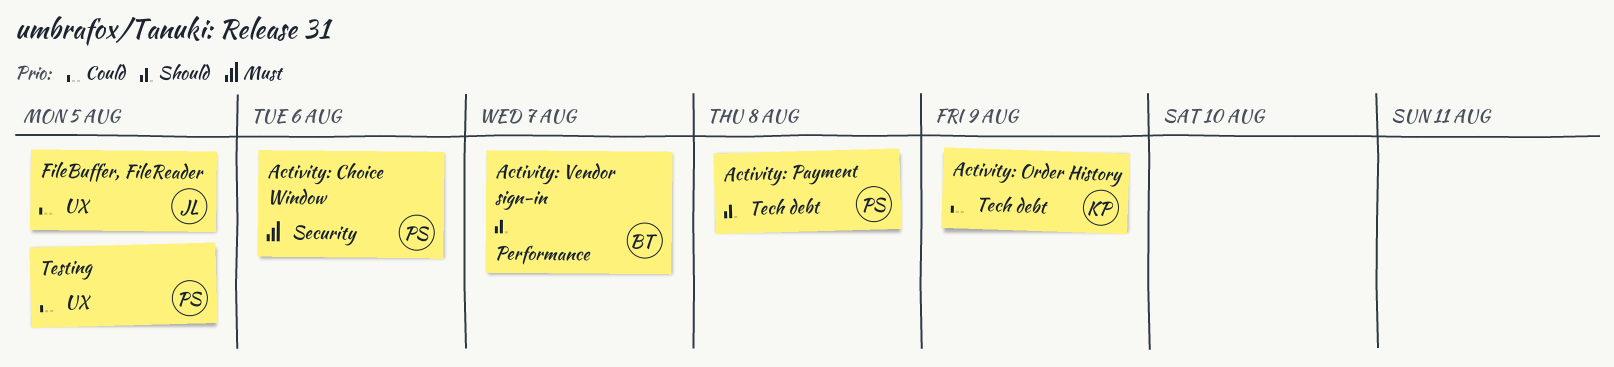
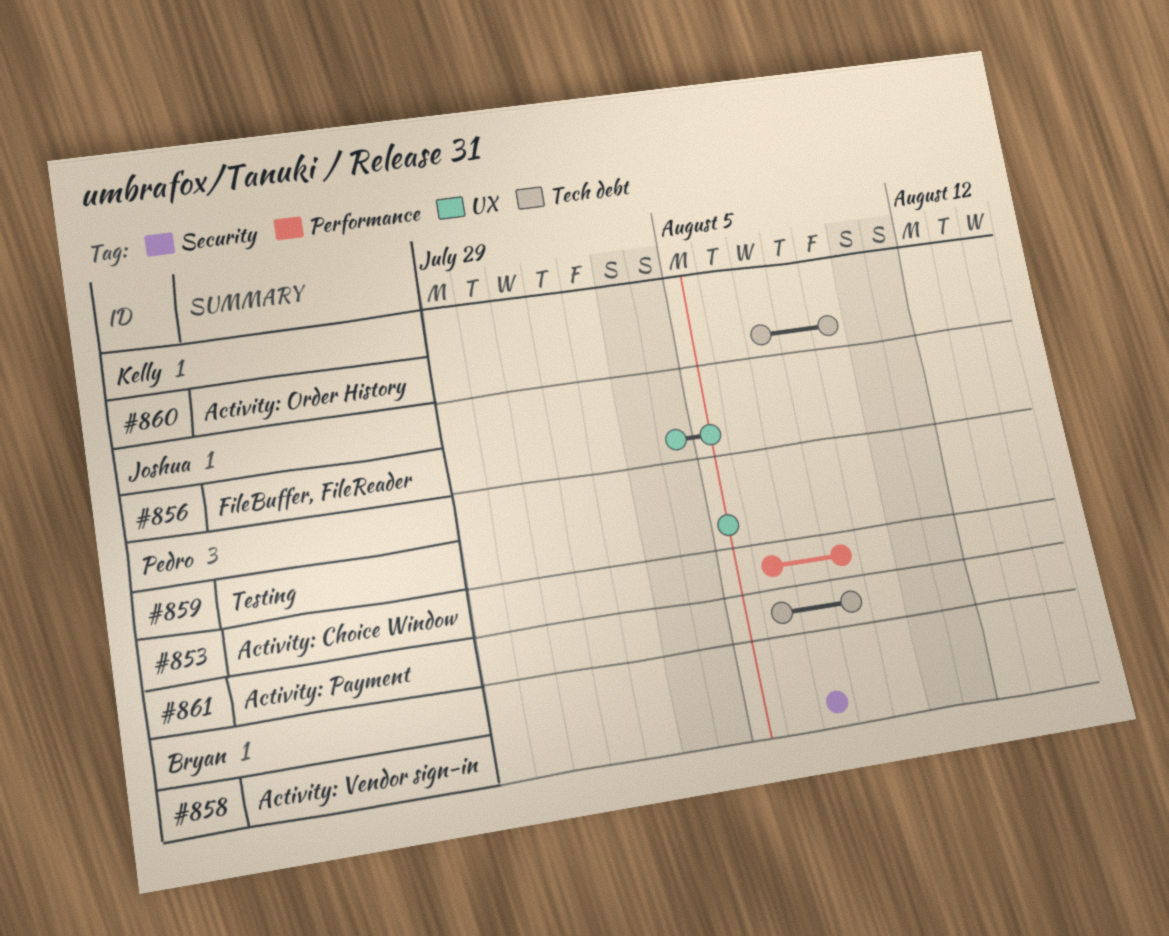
Activity: Choice Window, label: Security -> Performance
Activity: Choice Window, due: Aug 6 -> Aug 8
Activity: Vendor sign-in, label: Performance -> Security

